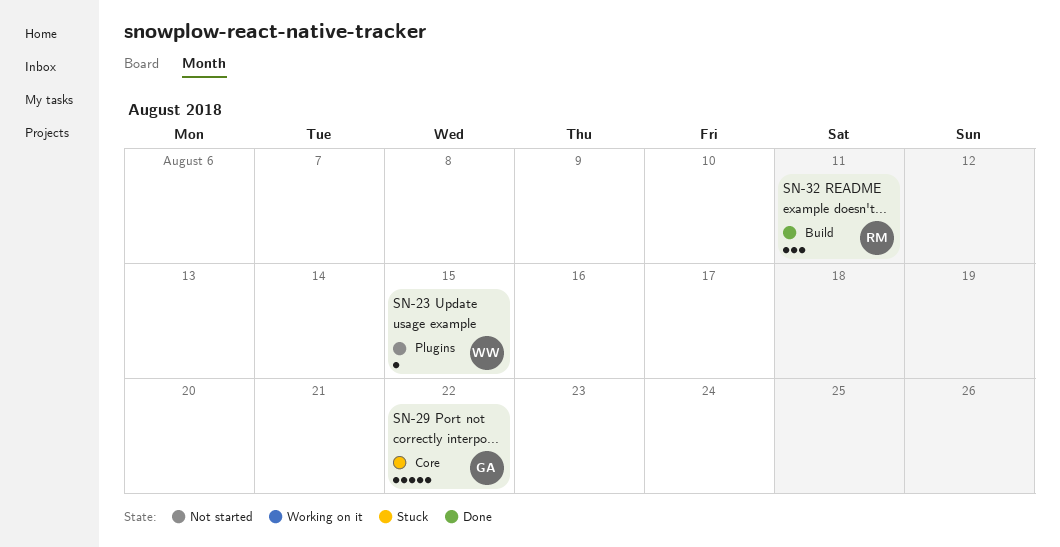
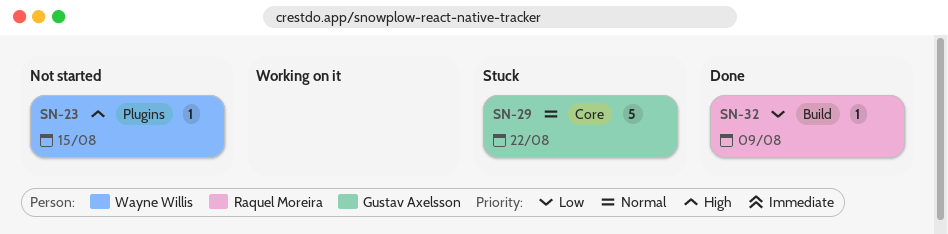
SN-32, estimate: 3 -> 1
SN-32, due: Aug 11 -> Aug 9

